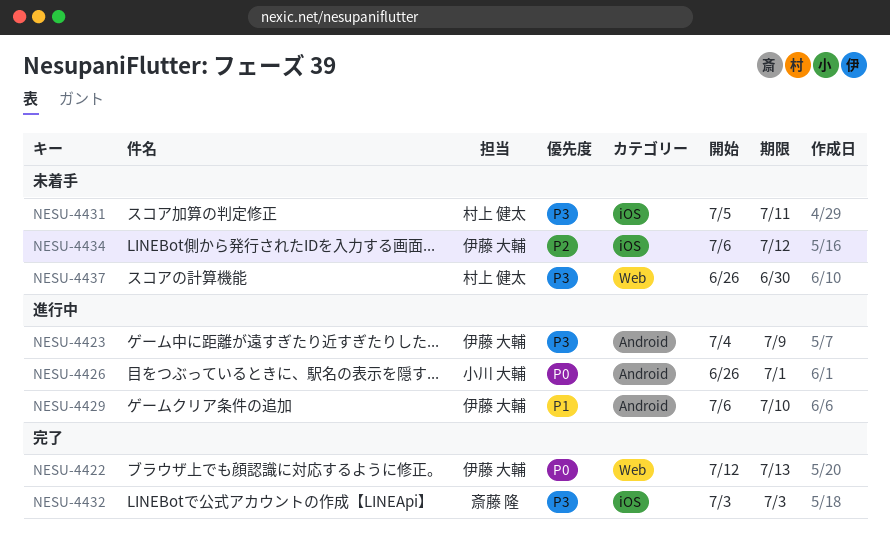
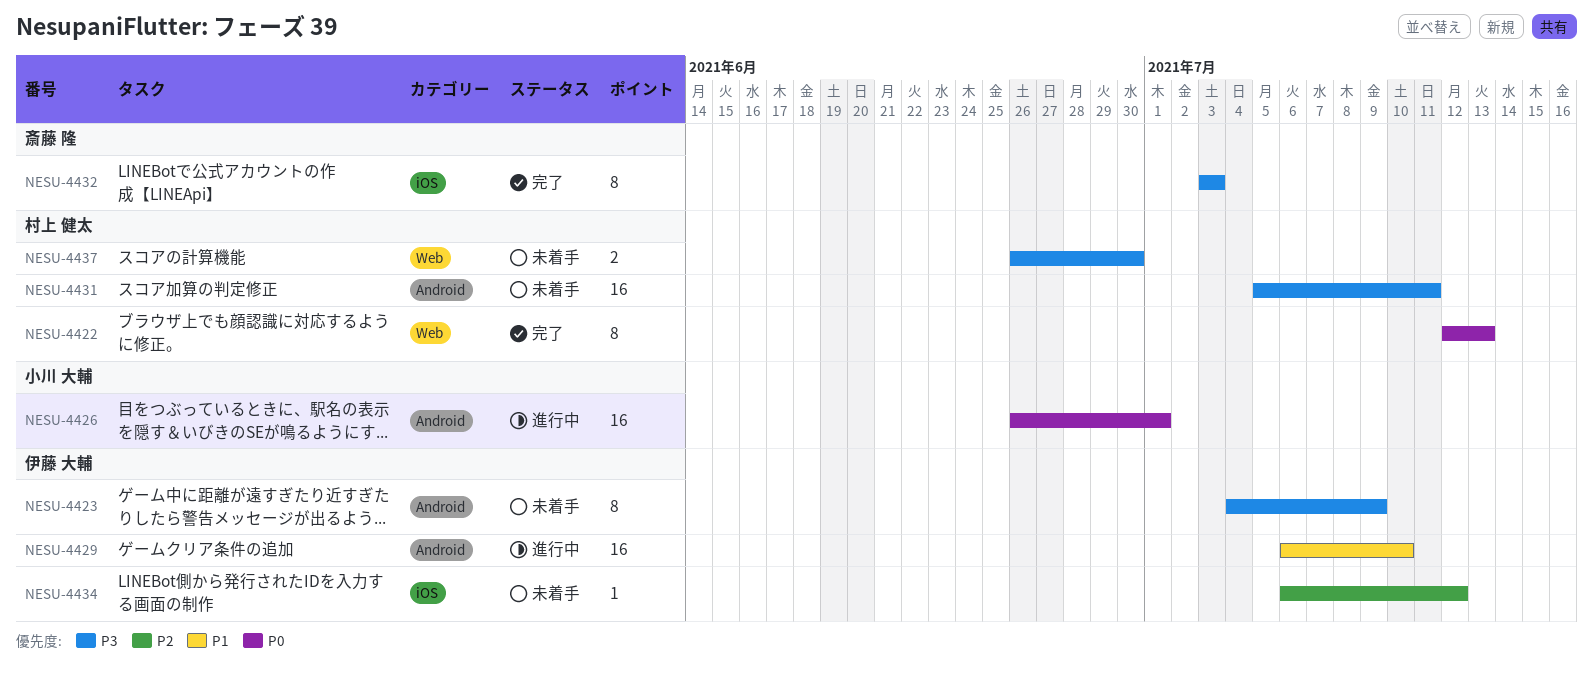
NESU-4422, owner: 伊藤 大輔 -> 村上 健太
NESU-4423, status: 進行中 -> 未着手
NESU-4431, label: iOS -> Android

